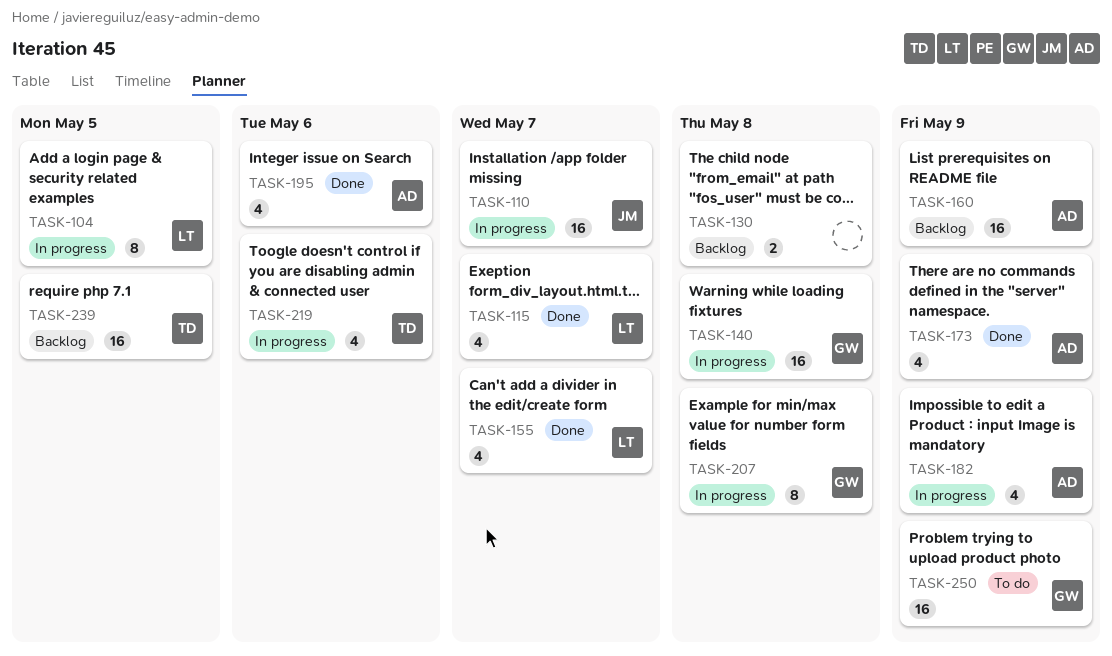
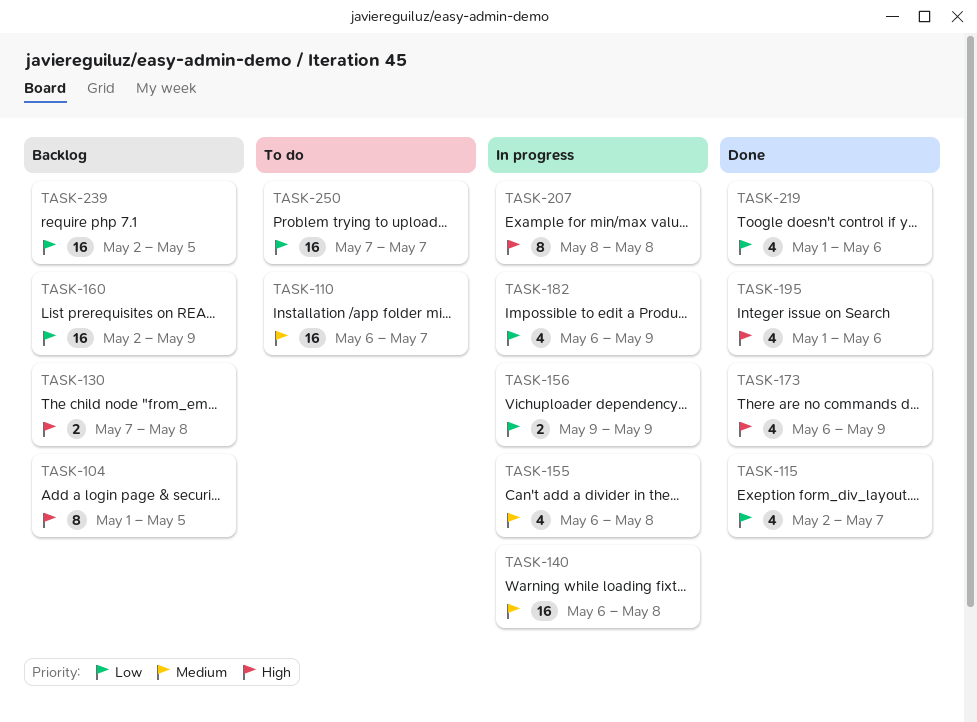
TASK-104, status: In progress -> Backlog
TASK-110, status: In progress -> To do
TASK-155, status: Done -> In progress
TASK-155, due: May 7 -> May 8
TASK-156: none -> present
TASK-219, status: In progress -> Done
TASK-250, due: May 9 -> May 7

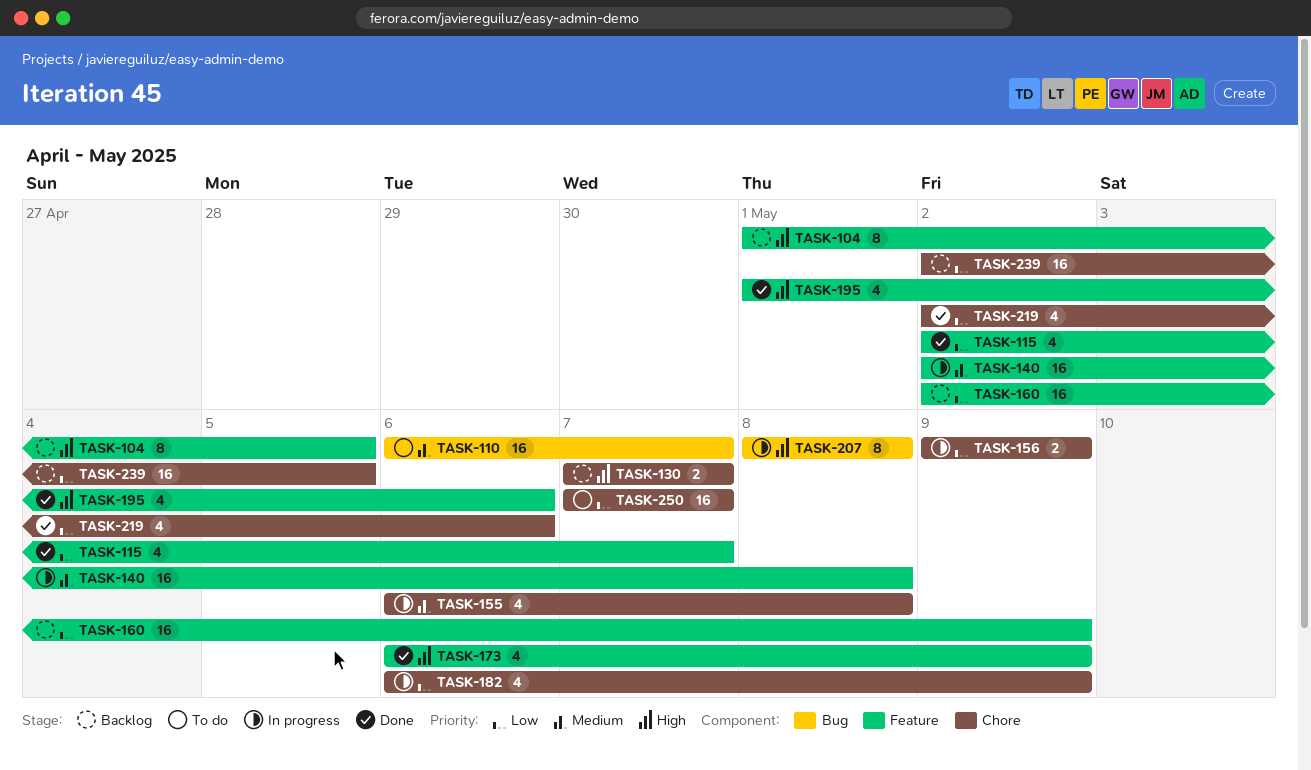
TASK-130, due: May 8 -> May 7
TASK-140, start: May 6 -> May 2
TASK-219, start: May 1 -> May 2

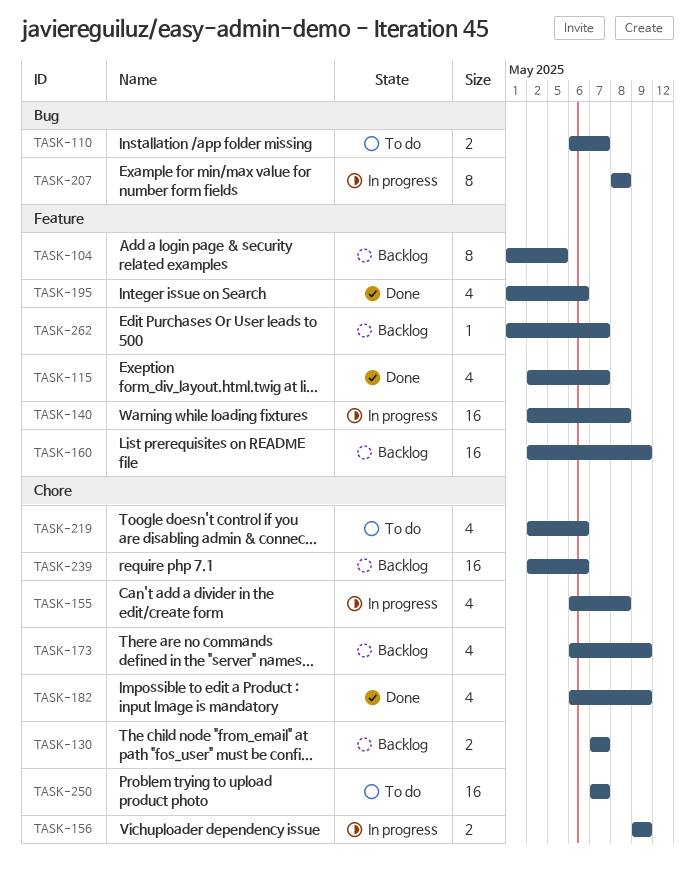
TASK-110, estimate: 16 -> 2
TASK-173, status: Done -> Backlog
TASK-173, label: Feature -> Chore
TASK-182, status: In progress -> Done
TASK-219, status: Done -> To do
TASK-239, due: May 5 -> May 6
TASK-262: none -> present

